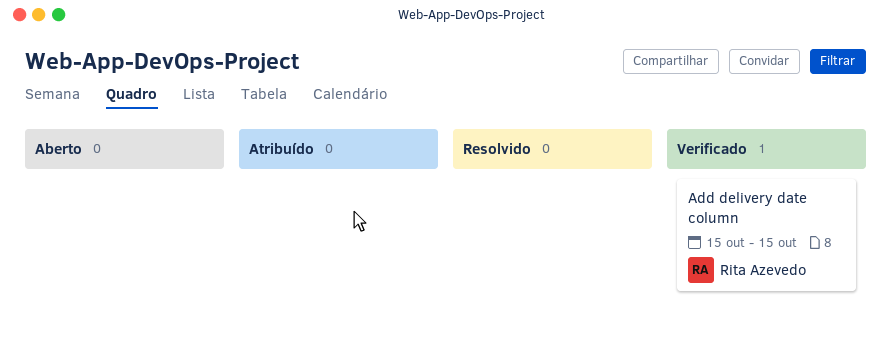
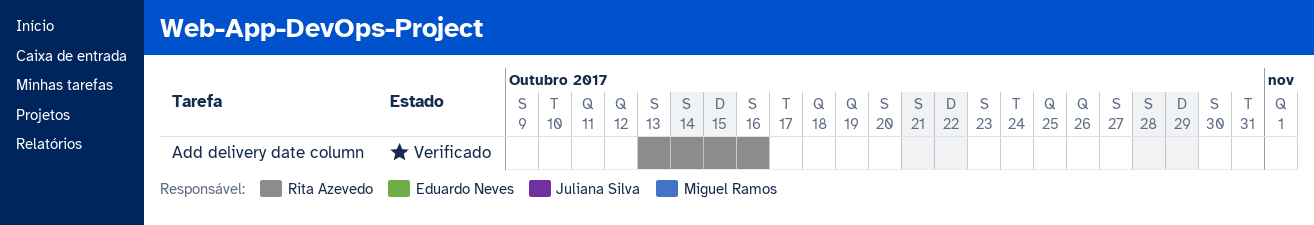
Add delivery date column, start: Oct 15 -> Oct 13
Add delivery date column, due: Oct 15 -> Oct 16

